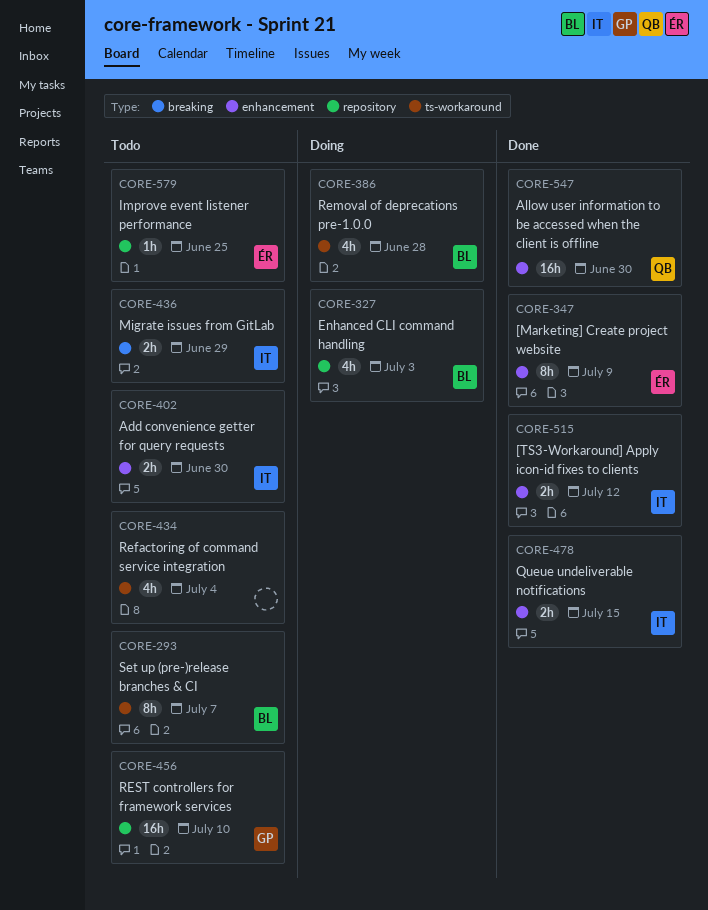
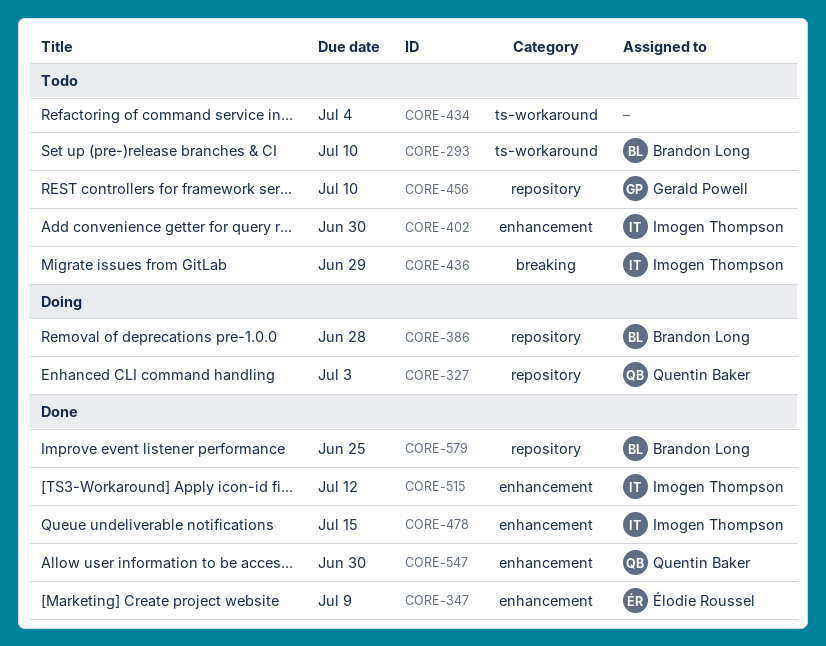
CORE-293, due: Jul 7 -> Jul 10
CORE-327, owner: Brandon Long -> Quentin Baker
CORE-386, label: ts-workaround -> repository
CORE-579, status: Todo -> Done
CORE-579, owner: Élodie Roussel -> Brandon Long

